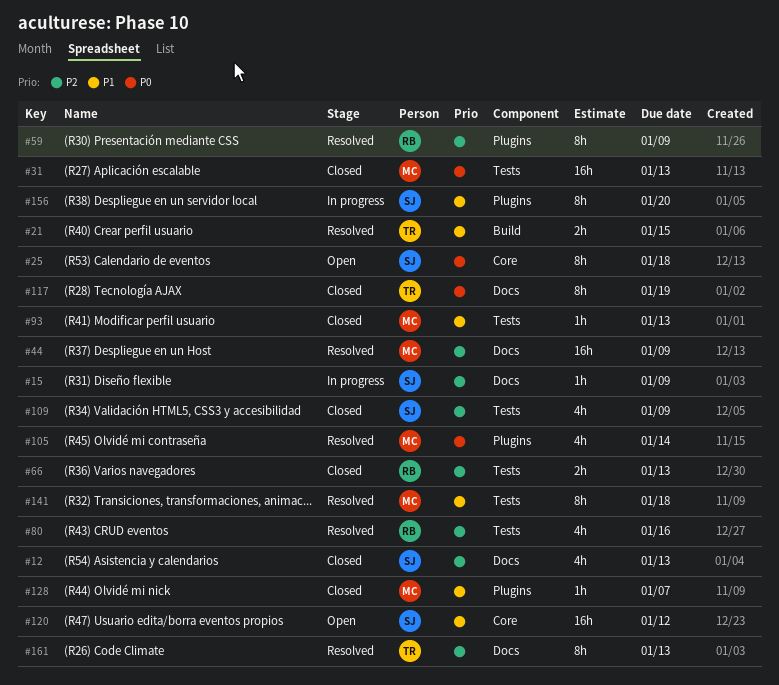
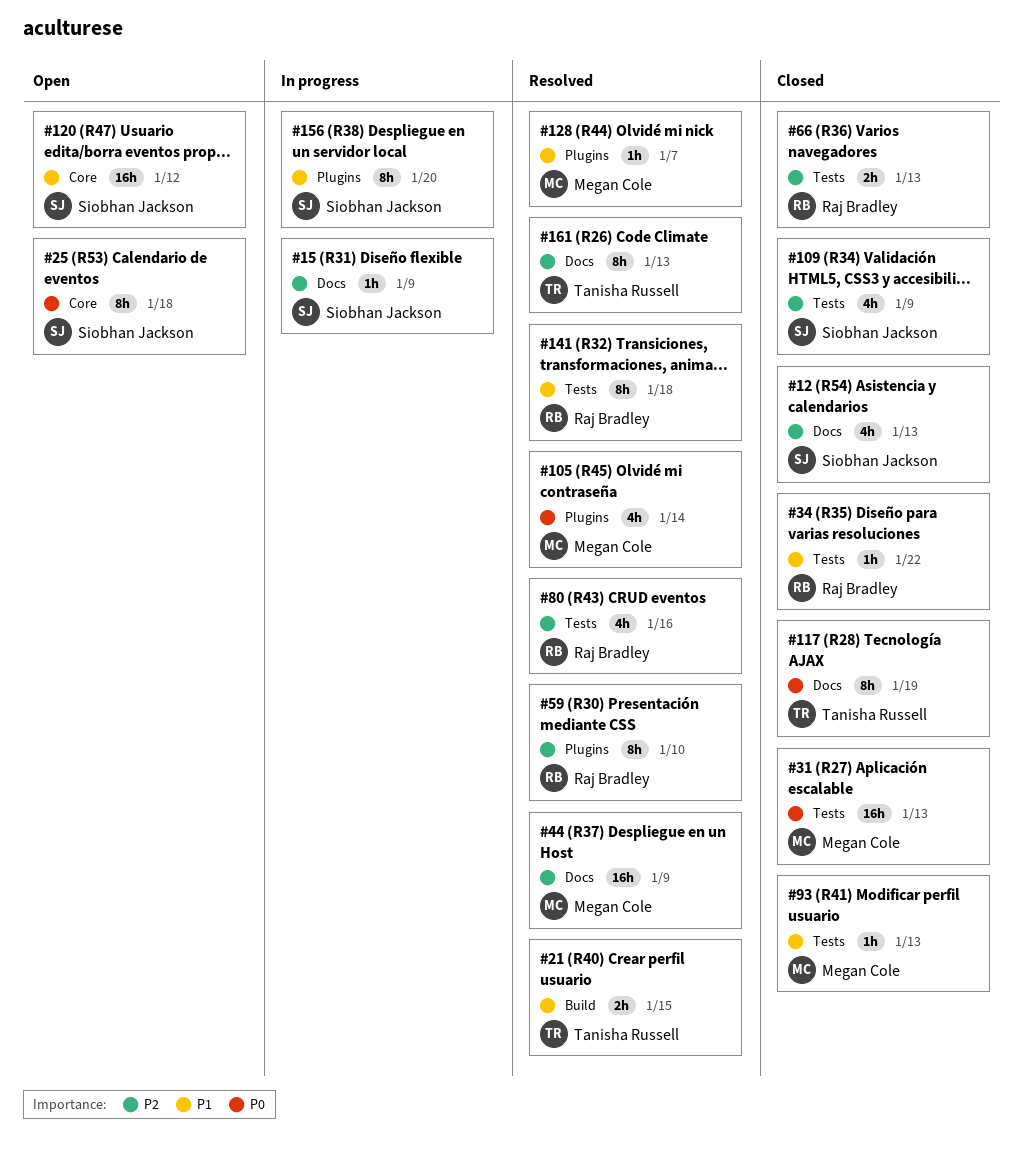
#34: none -> present
#59, due: Jan 9 -> Jan 10
#128, status: Closed -> Resolved
#141, owner: Megan Cole -> Raj Bradley

